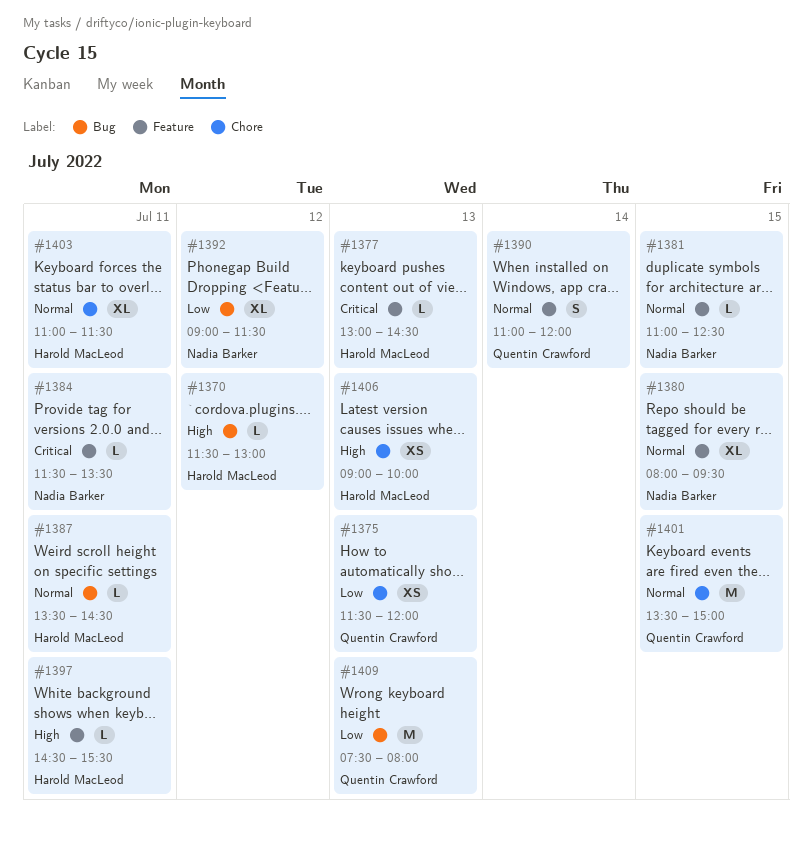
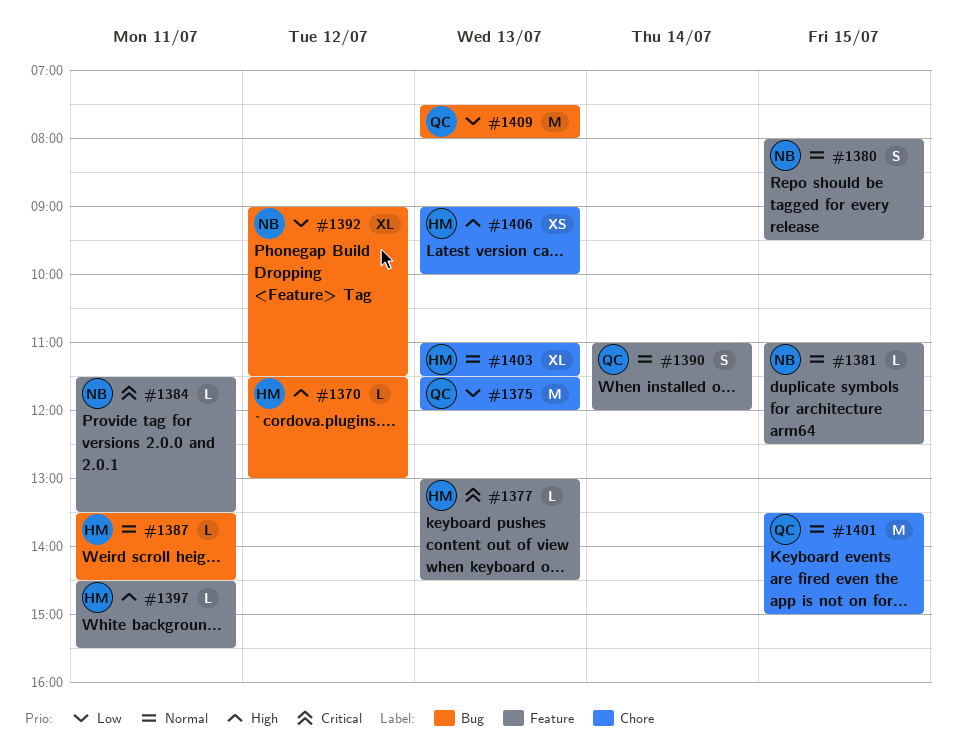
#1375, estimate: XS -> M
#1380, estimate: XL -> S
#1403, day: Jul 11 -> Jul 13

